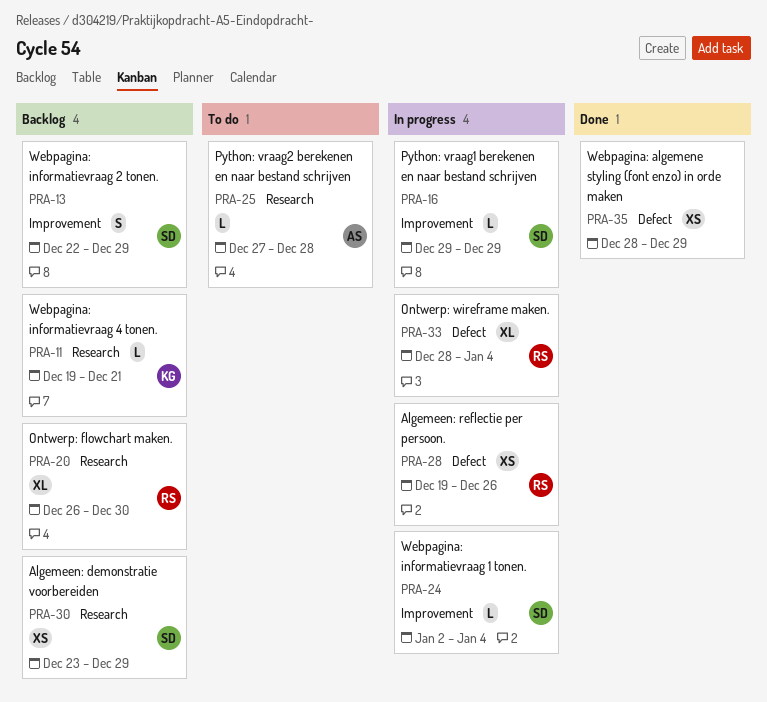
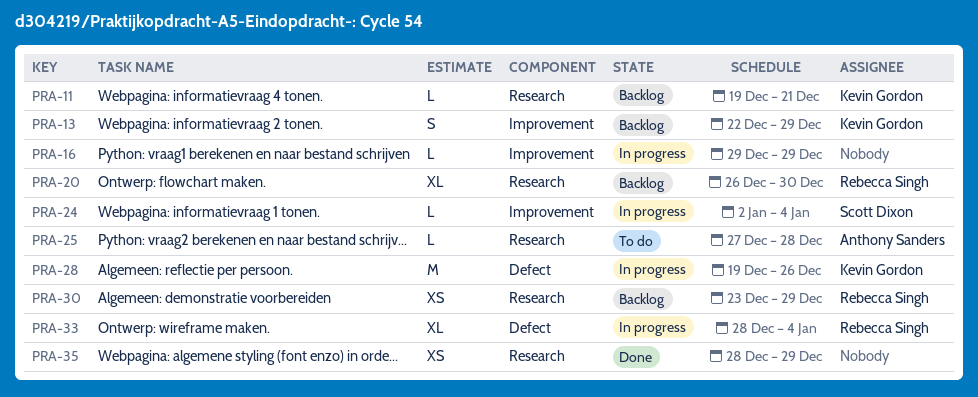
PRA-13, owner: Scott Dixon -> Kevin Gordon
PRA-16, owner: Scott Dixon -> none
PRA-28, owner: Rebecca Singh -> Kevin Gordon
PRA-28, estimate: XS -> M
PRA-30, owner: Scott Dixon -> Rebecca Singh
PRA-35, label: Defect -> Research

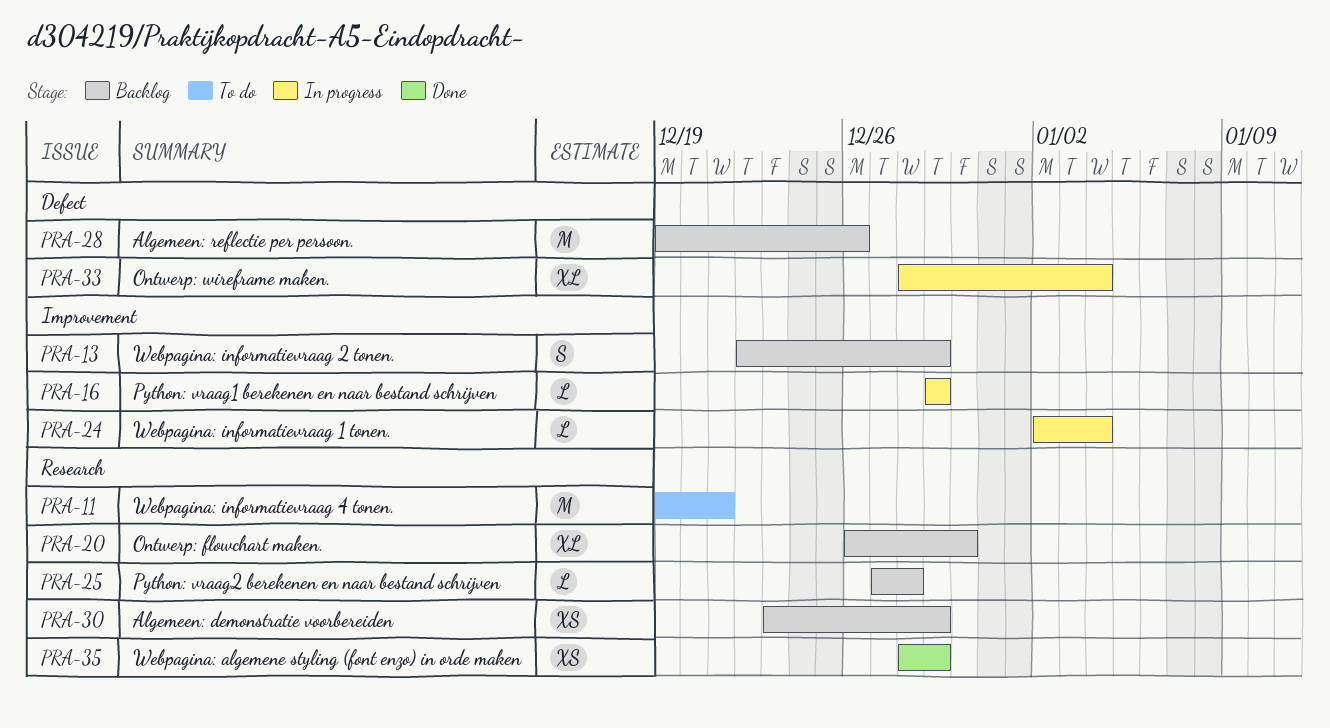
PRA-11, status: Backlog -> To do
PRA-11, estimate: L -> M
PRA-25, status: To do -> Backlog
PRA-28, status: In progress -> Backlog

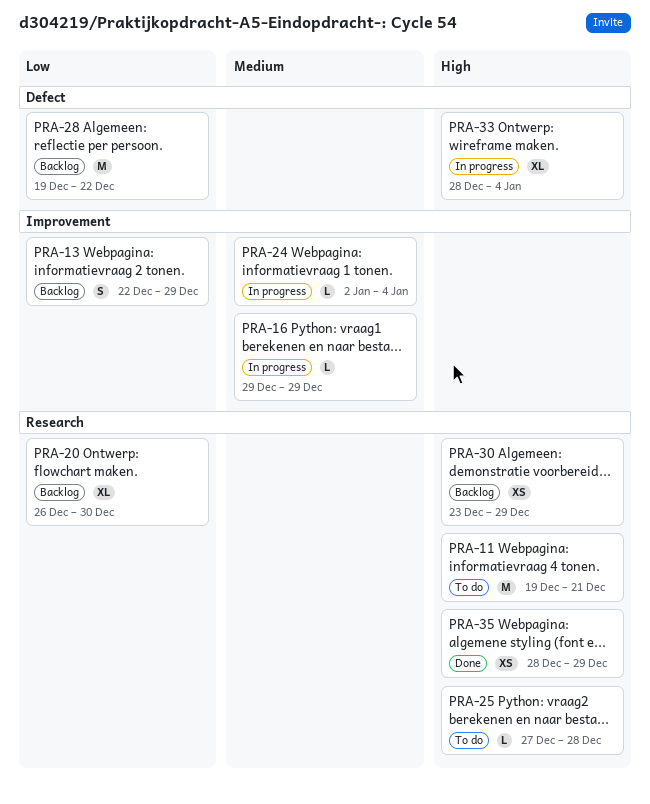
PRA-25, status: Backlog -> To do
PRA-28, due: Dec 26 -> Dec 22

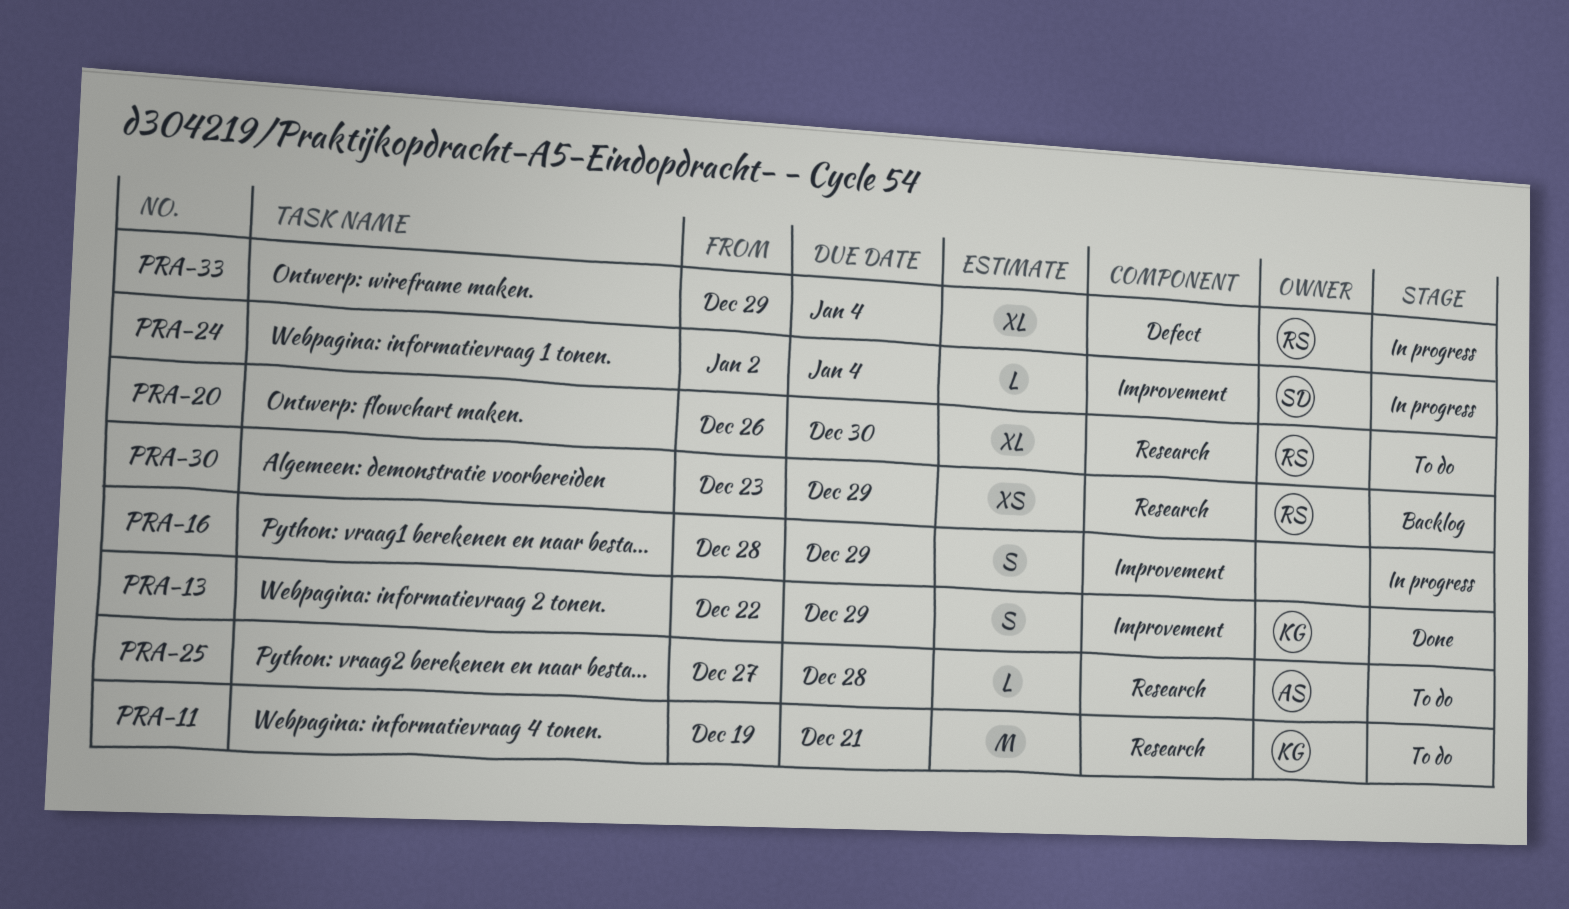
PRA-13, status: Backlog -> Done
PRA-16, estimate: L -> S
PRA-16, start: Dec 29 -> Dec 28
PRA-20, status: Backlog -> To do
PRA-28: present -> none
PRA-33, start: Dec 28 -> Dec 29
PRA-35: present -> none

